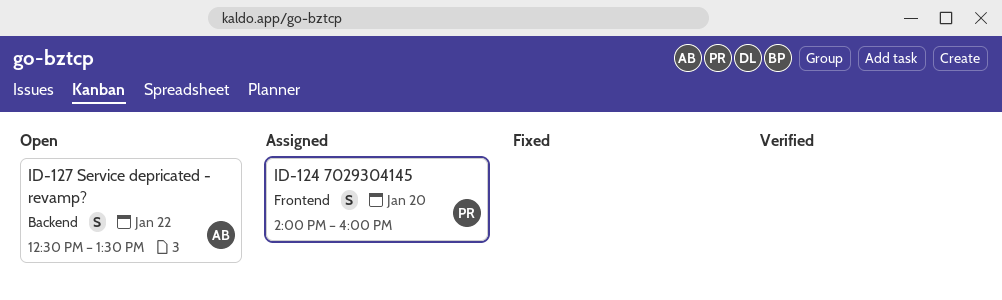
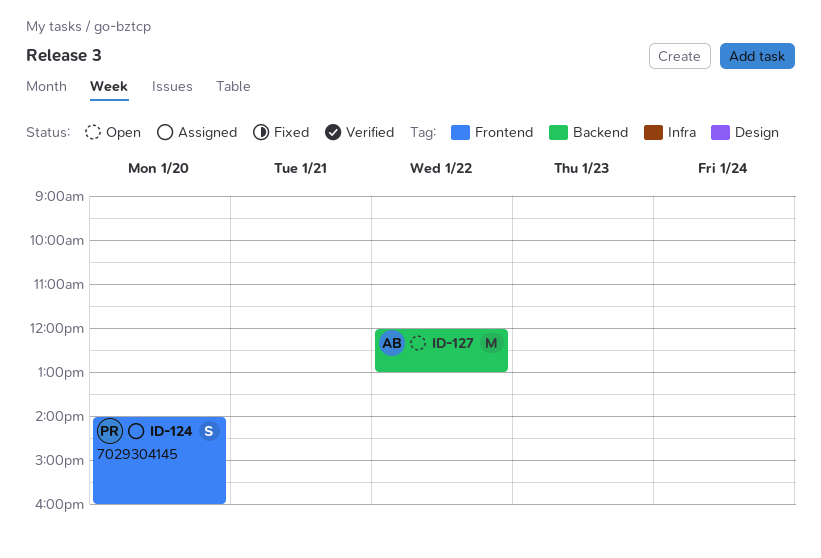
ID-127, estimate: S -> M
ID-127, begins: 12:30 -> 12:00
ID-127, ends: 13:30 -> 13:00

